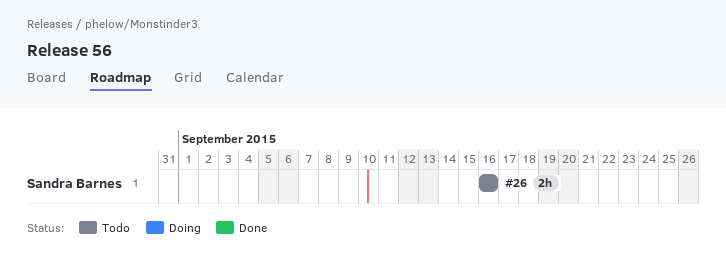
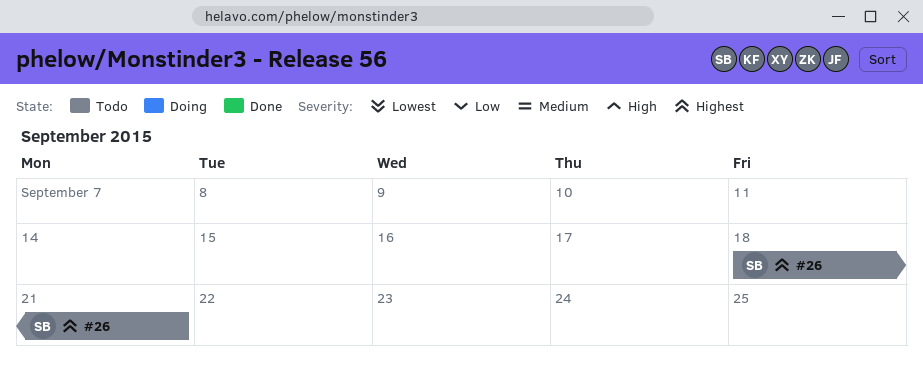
#26, start: Sep 16 -> Sep 18
#26, due: Sep 16 -> Sep 21

